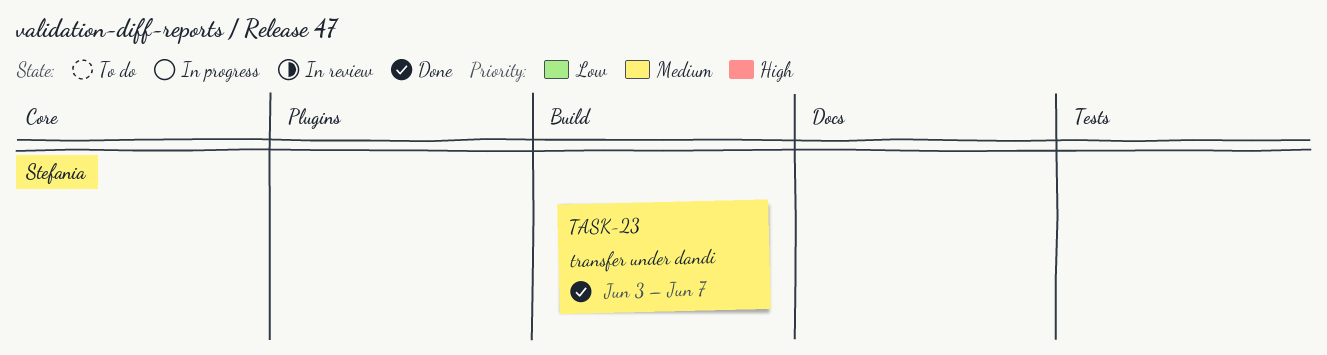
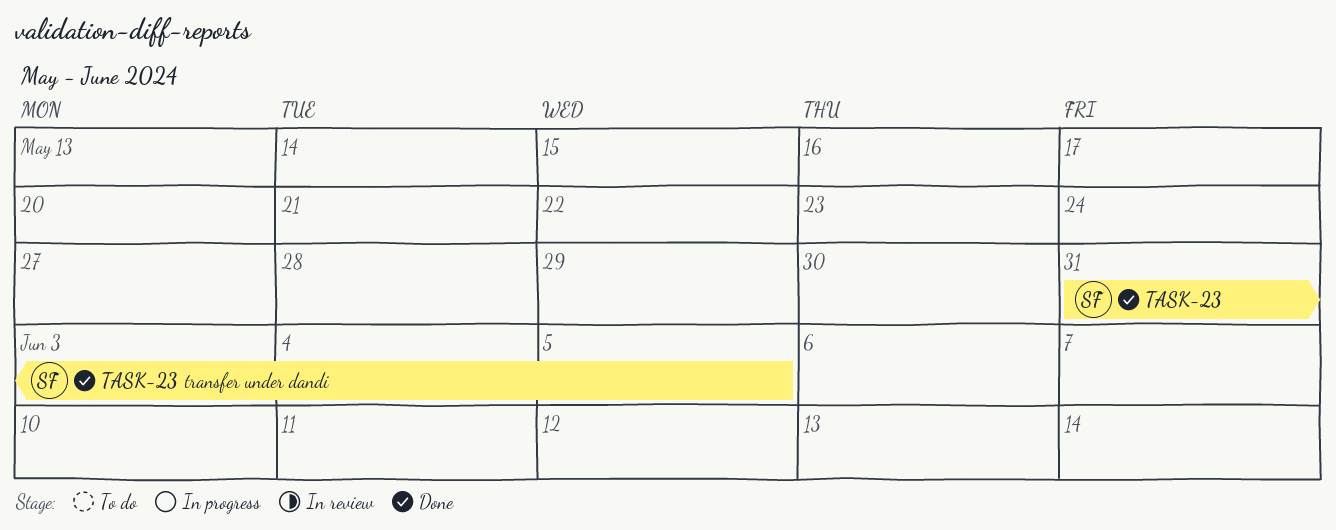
TASK-23, start: Jun 3 -> May 31
TASK-23, due: Jun 7 -> Jun 5

